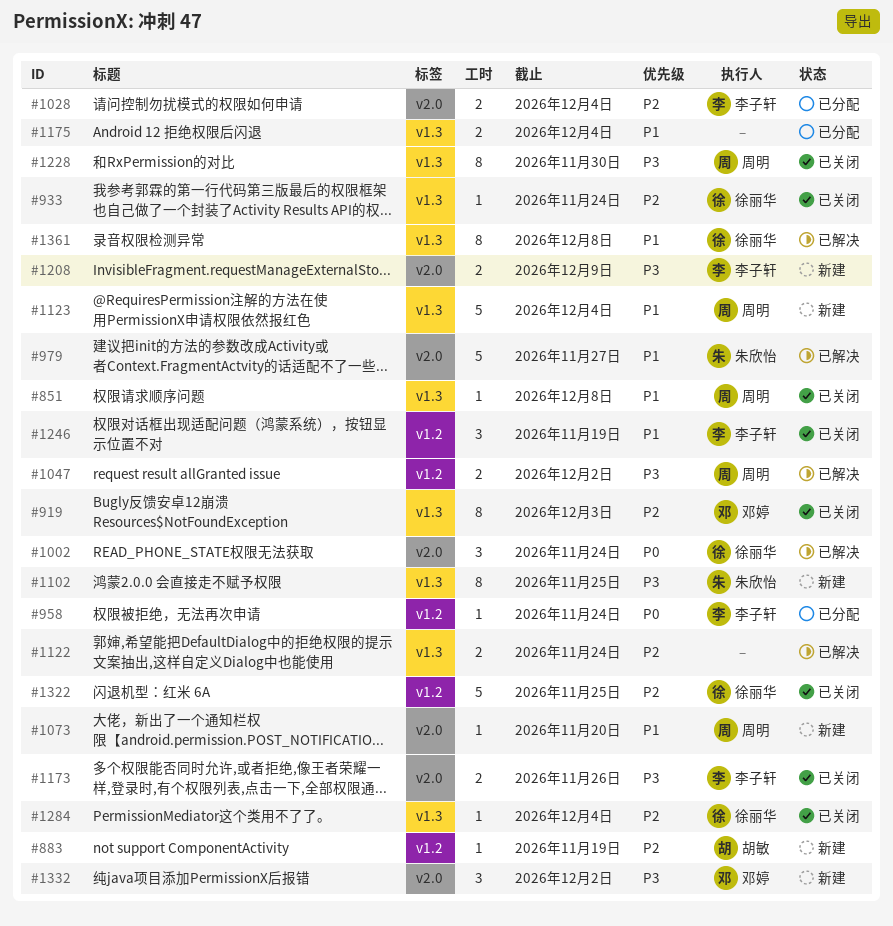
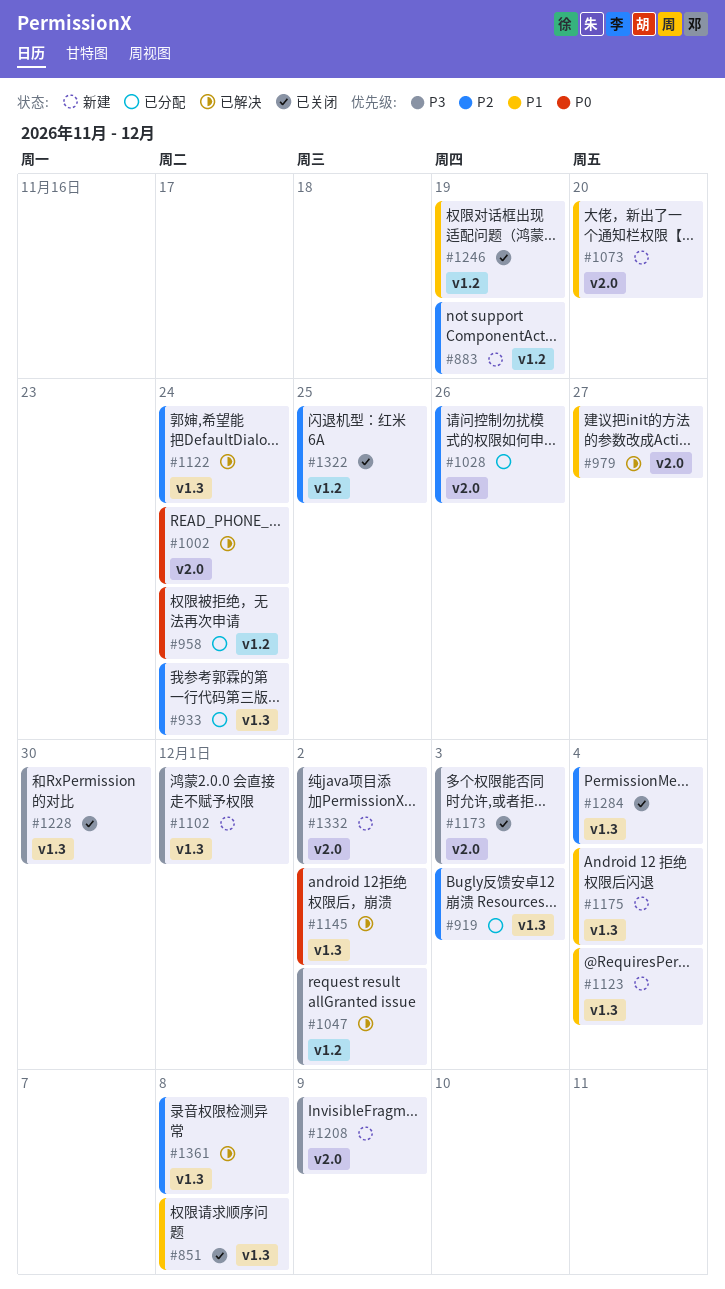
#919, status: 已关闭 -> 已分配
#933, status: 已关闭 -> 已分配
#1028, due: Dec 4 -> Nov 26
#1102, due: Nov 25 -> Dec 1
#1145: none -> present
#1173, due: Nov 26 -> Dec 3
#1175, status: 已分配 -> 新建
#1361, priority: P1 -> P2

